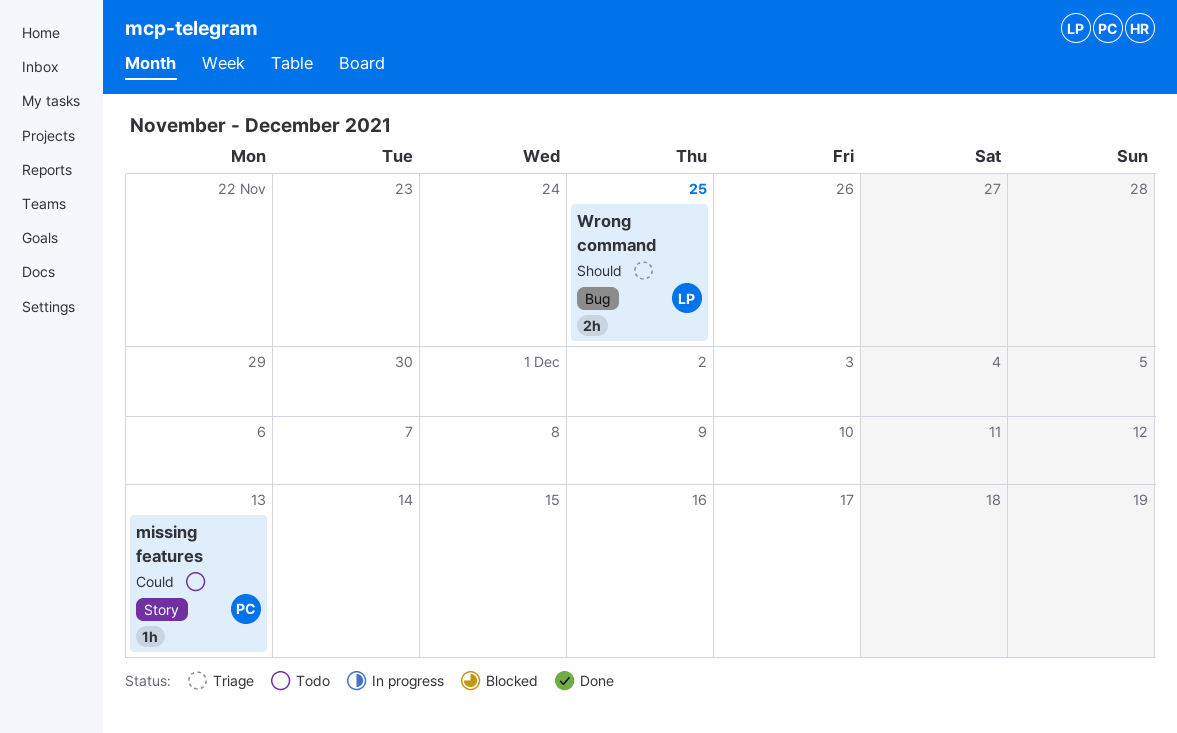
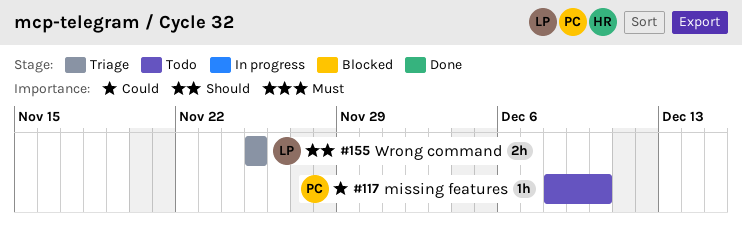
missing features, due: Dec 13 -> Dec 10

